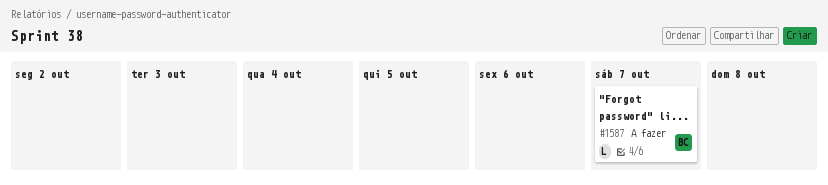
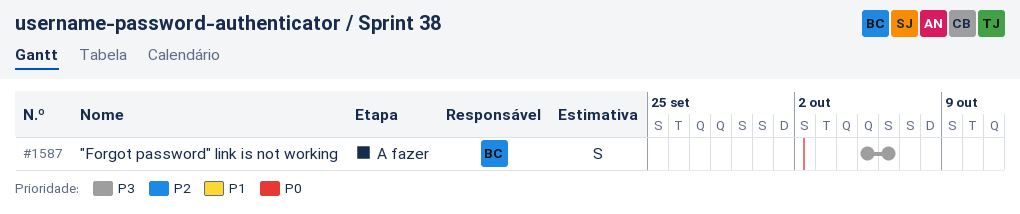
#1587, estimate: L -> S
#1587, due: Oct 7 -> Oct 6

